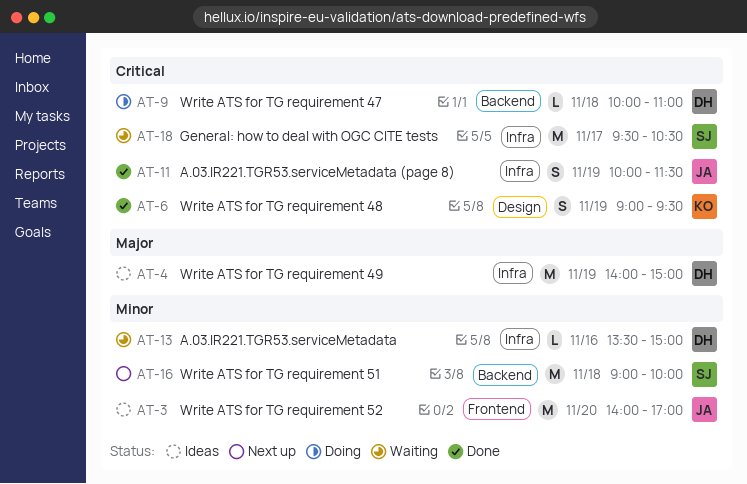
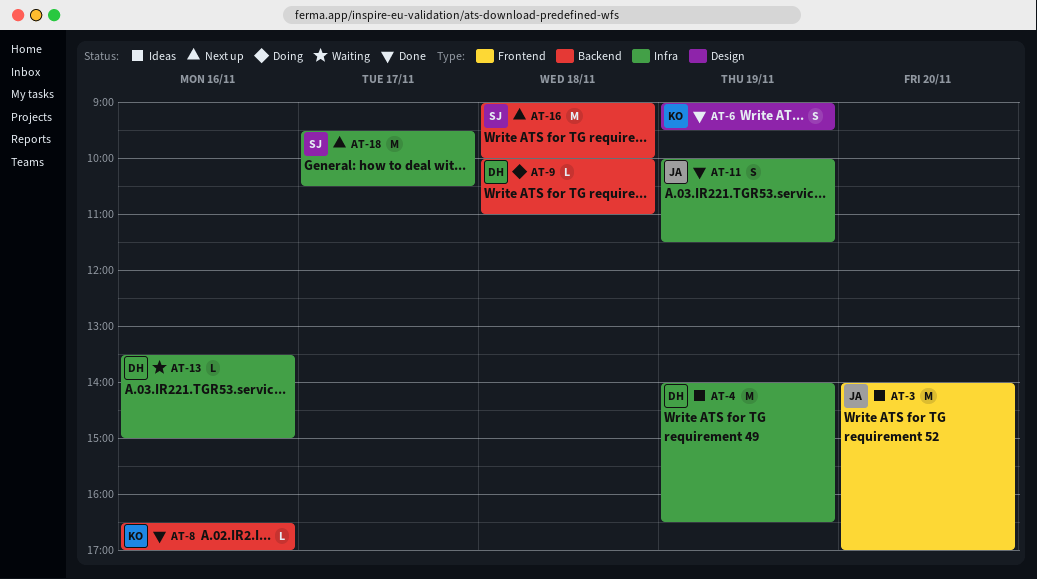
AT-4, ends: 15:00 -> 16:30
AT-8: none -> present
AT-18, status: Waiting -> Next up

